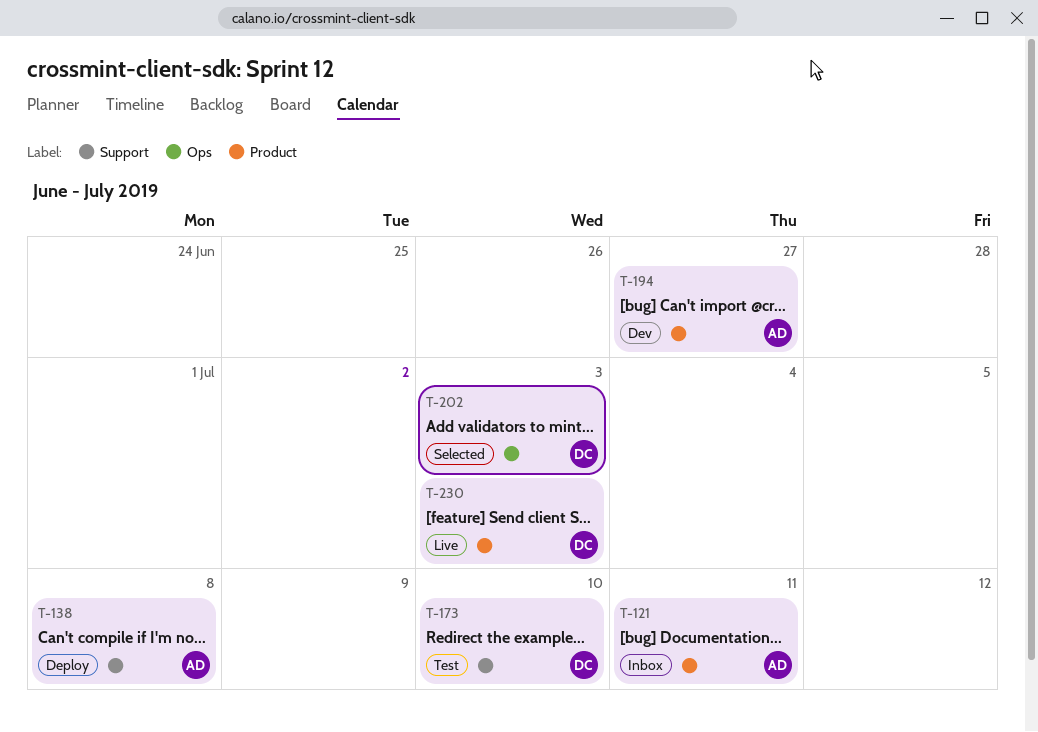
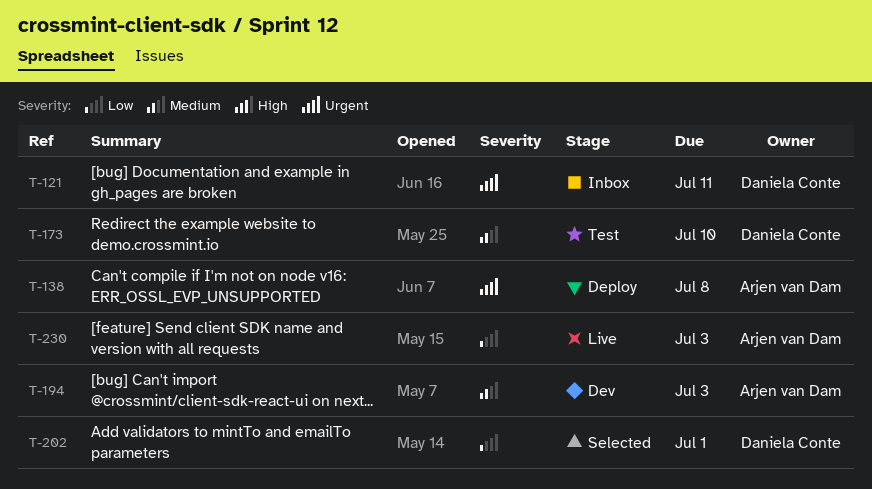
T-121, owner: Arjen van Dam -> Daniela Conte
T-194, due: Jun 27 -> Jul 3
T-202, due: Jul 3 -> Jul 1
T-230, owner: Daniela Conte -> Arjen van Dam

